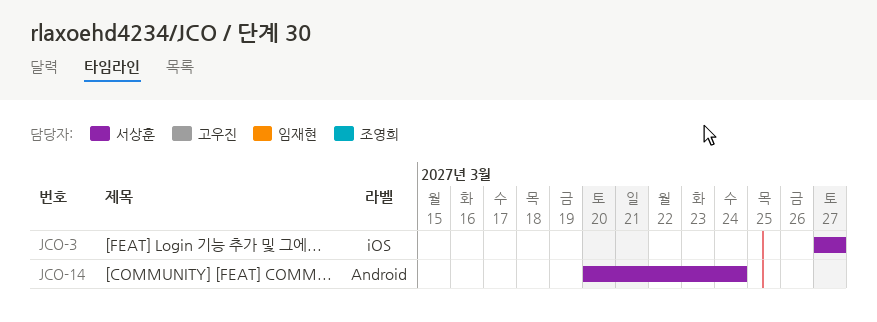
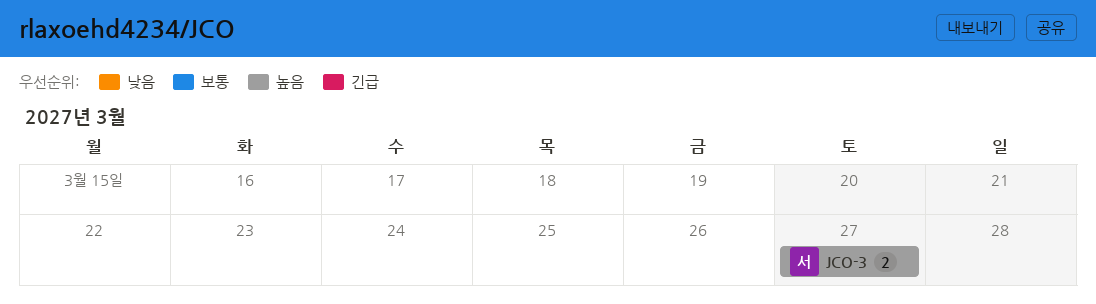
JCO-14: present -> none

